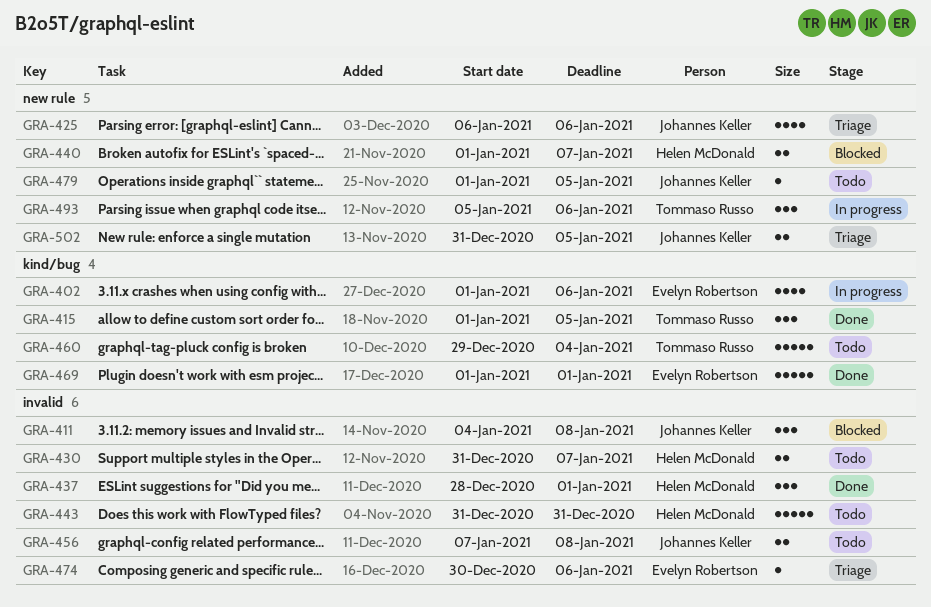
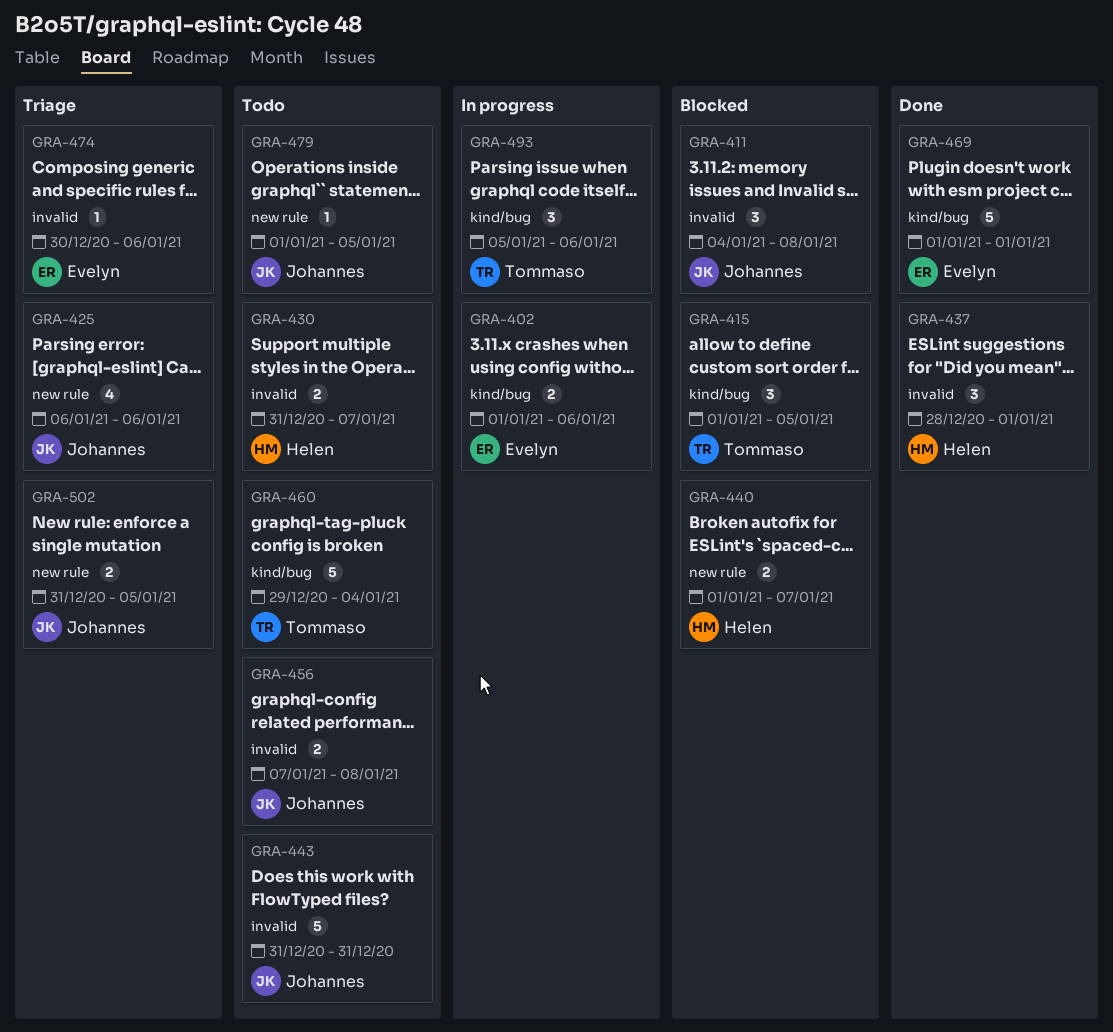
GRA-402, estimate: 4 -> 2
GRA-415, status: Done -> Blocked
GRA-443, owner: Helen McDonald -> Johannes Keller
GRA-493, label: new rule -> kind/bug

